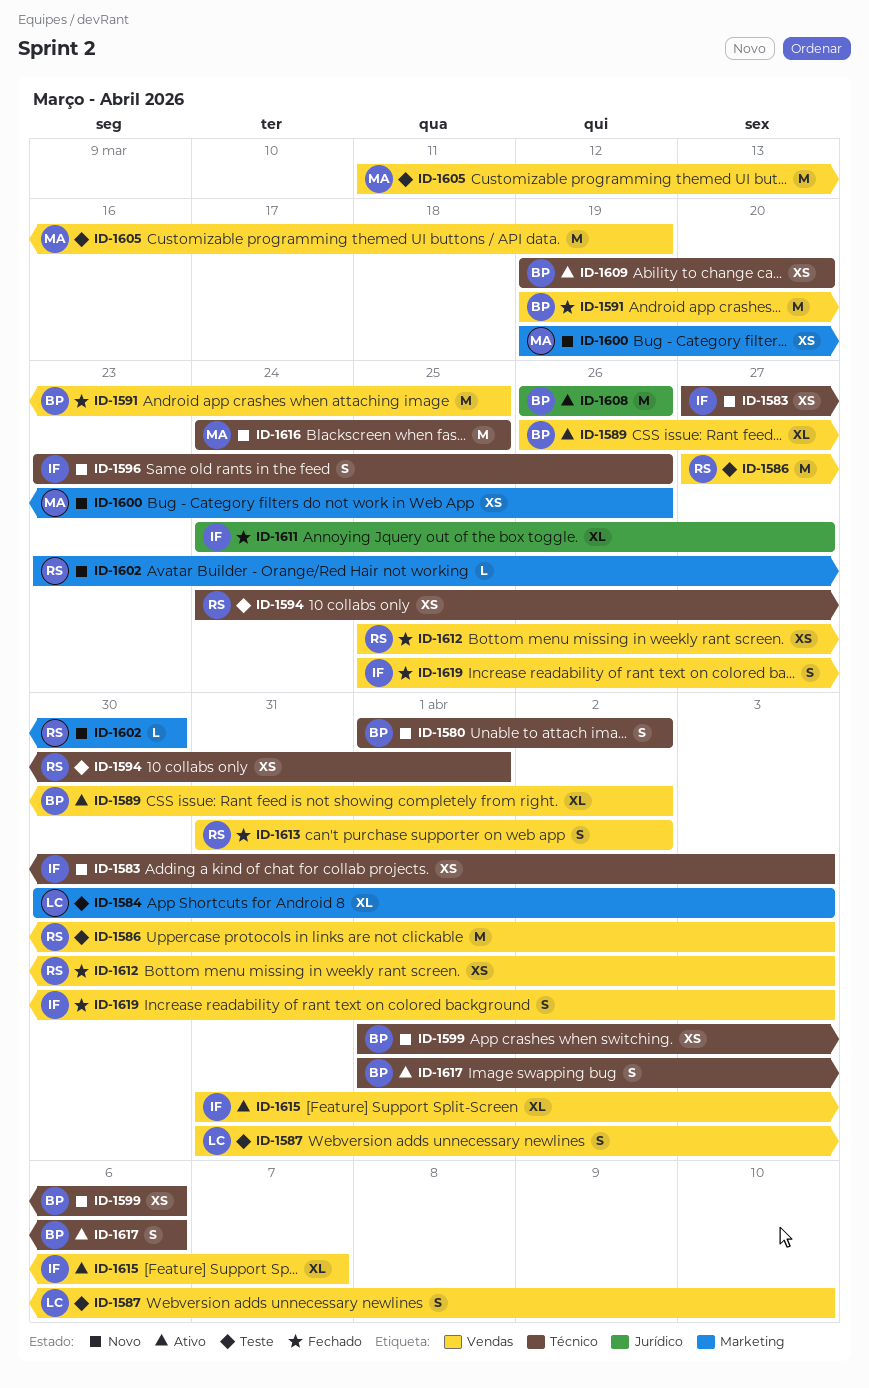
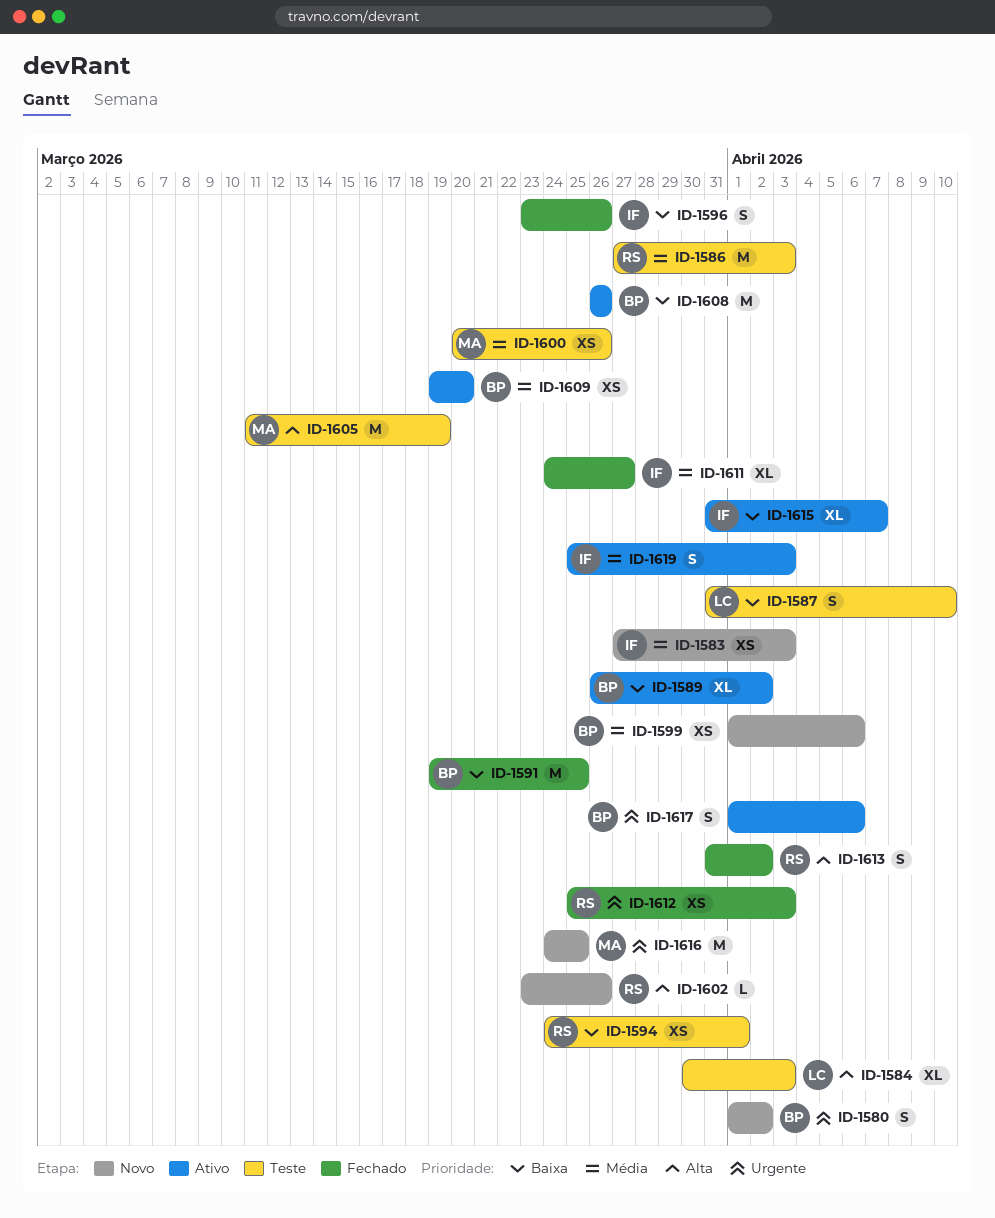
ID-1596, status: Novo -> Fechado
ID-1600, status: Novo -> Teste
ID-1600, start: Mar 19 -> Mar 20
ID-1602, due: Mar 30 -> Mar 26
ID-1619, status: Fechado -> Ativo

